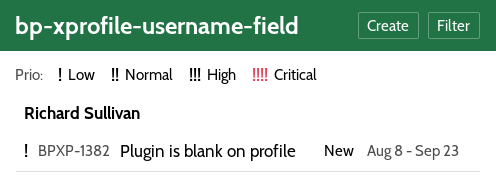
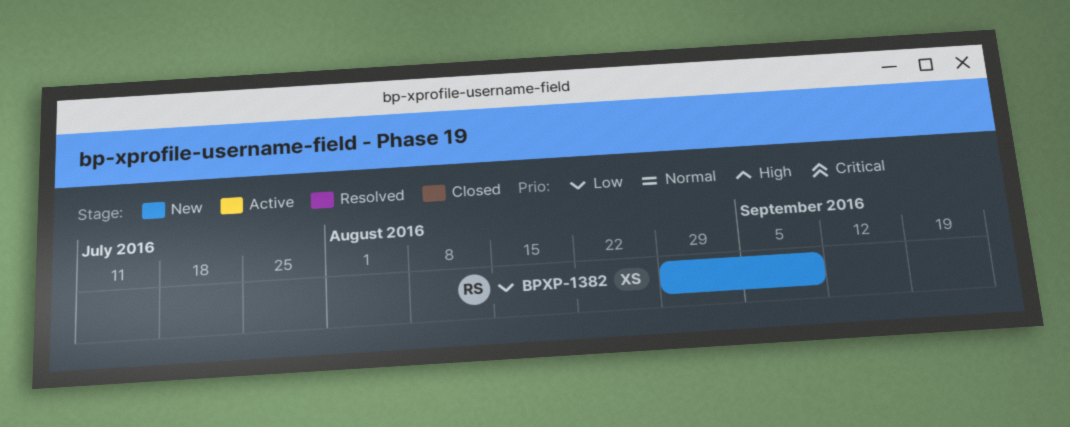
BPXP-1382, start: Aug 8 -> Aug 29
BPXP-1382, due: Sep 23 -> Sep 9

